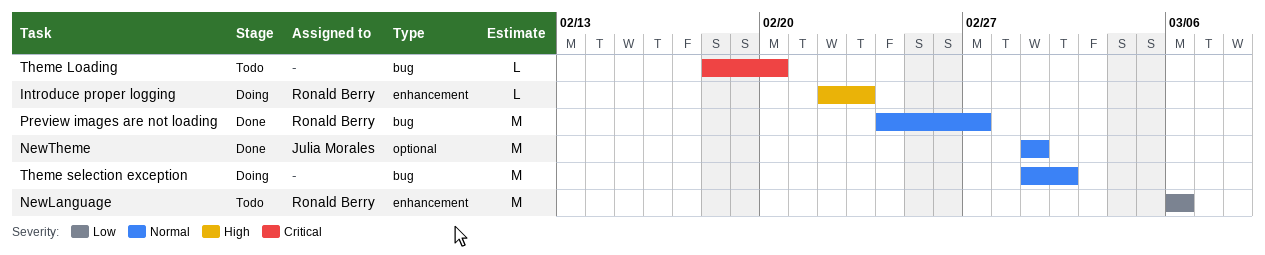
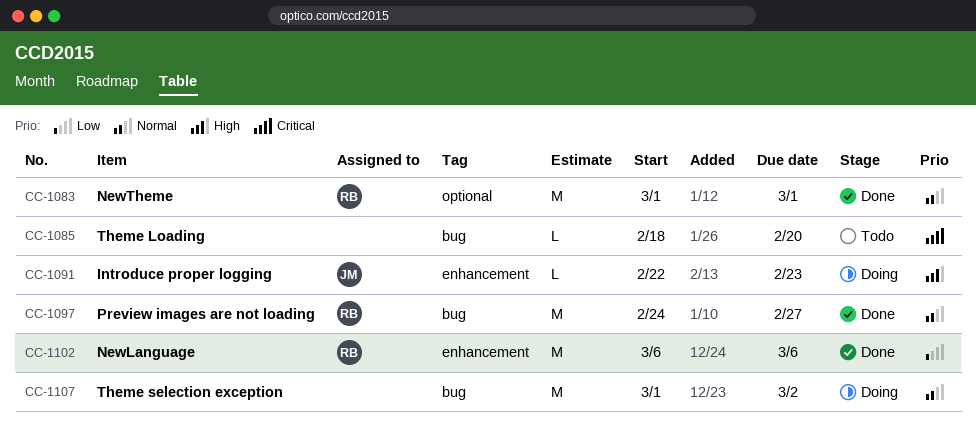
Introduce proper logging, owner: Ronald Berry -> Julia Morales
NewLanguage, status: Todo -> Done
NewTheme, owner: Julia Morales -> Ronald Berry

